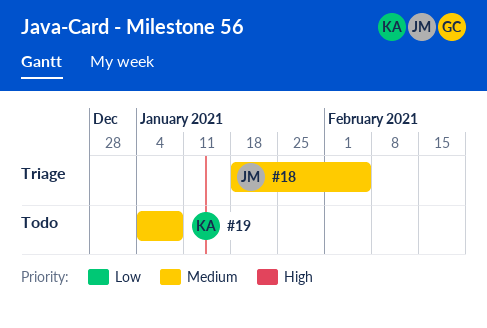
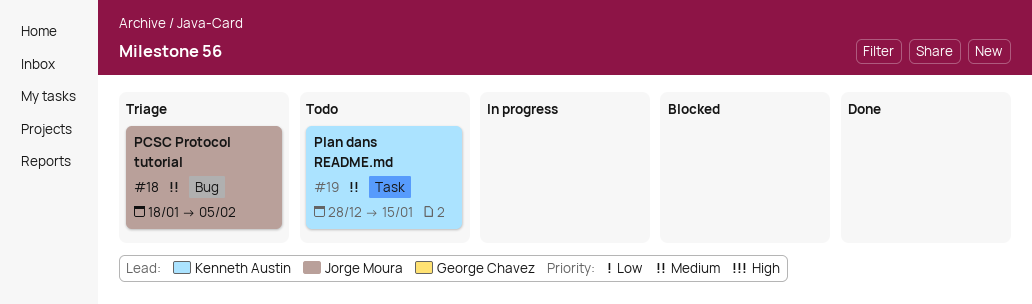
#19, start: Jan 4 -> Dec 28
#19, due: Jan 8 -> Jan 15

